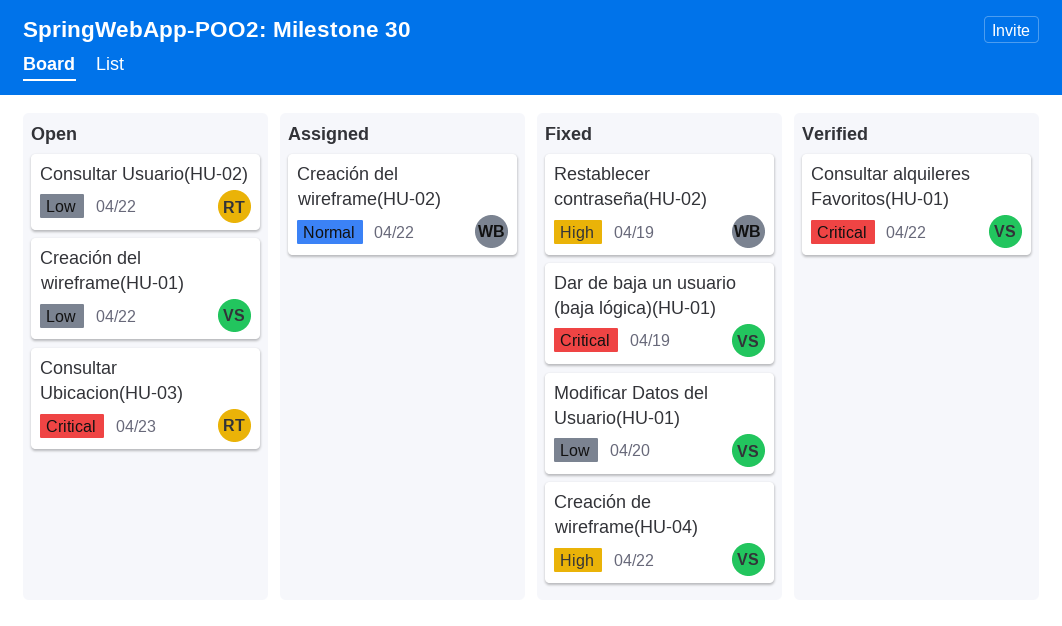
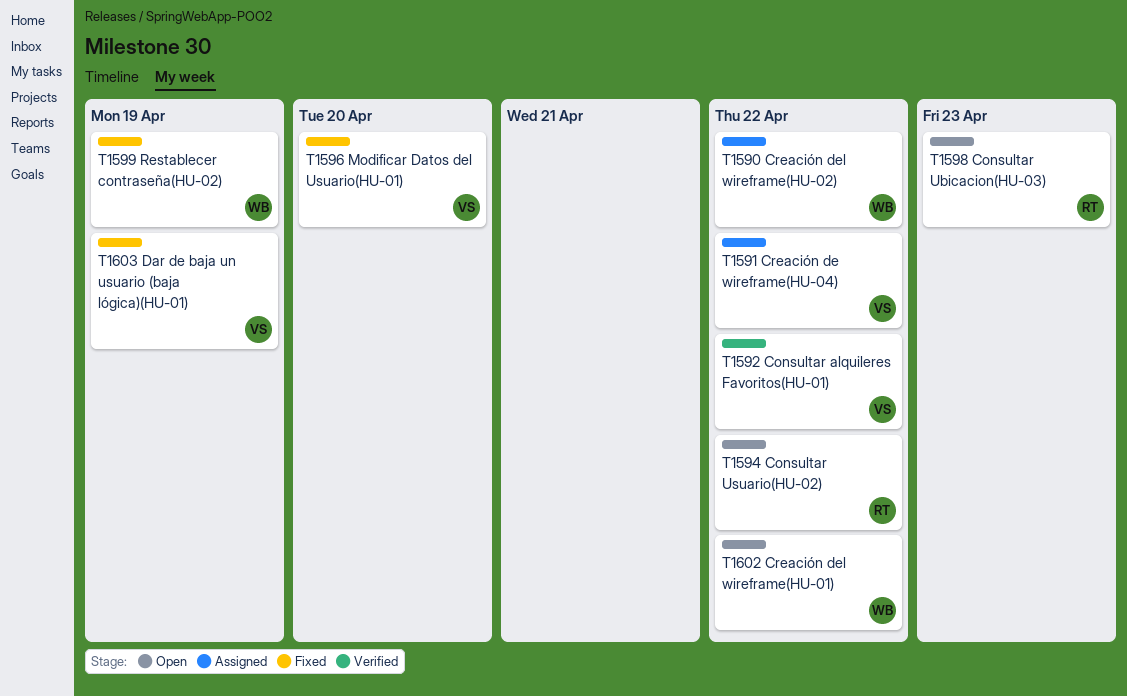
Creación de wireframe(HU-04), status: Fixed -> Assigned
Creación del wireframe(HU-01), owner: VS -> WB

